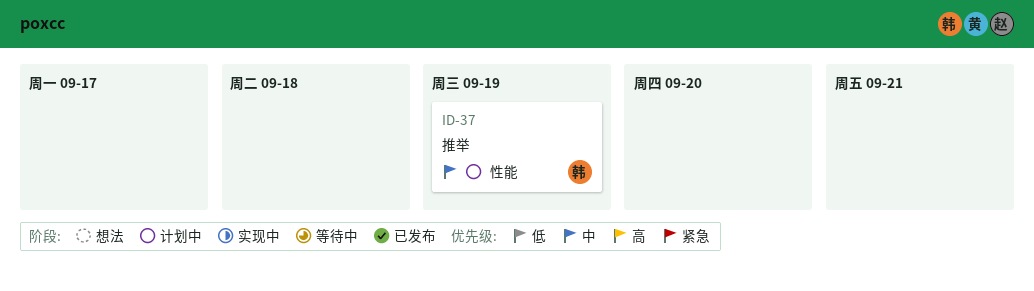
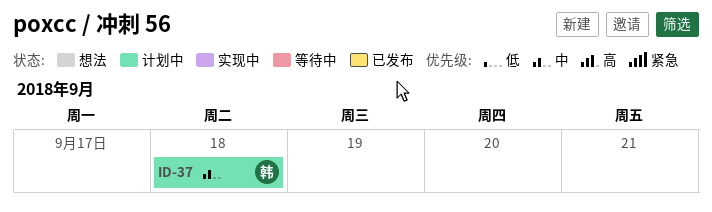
ID-37, due: Sep 19 -> Sep 18

